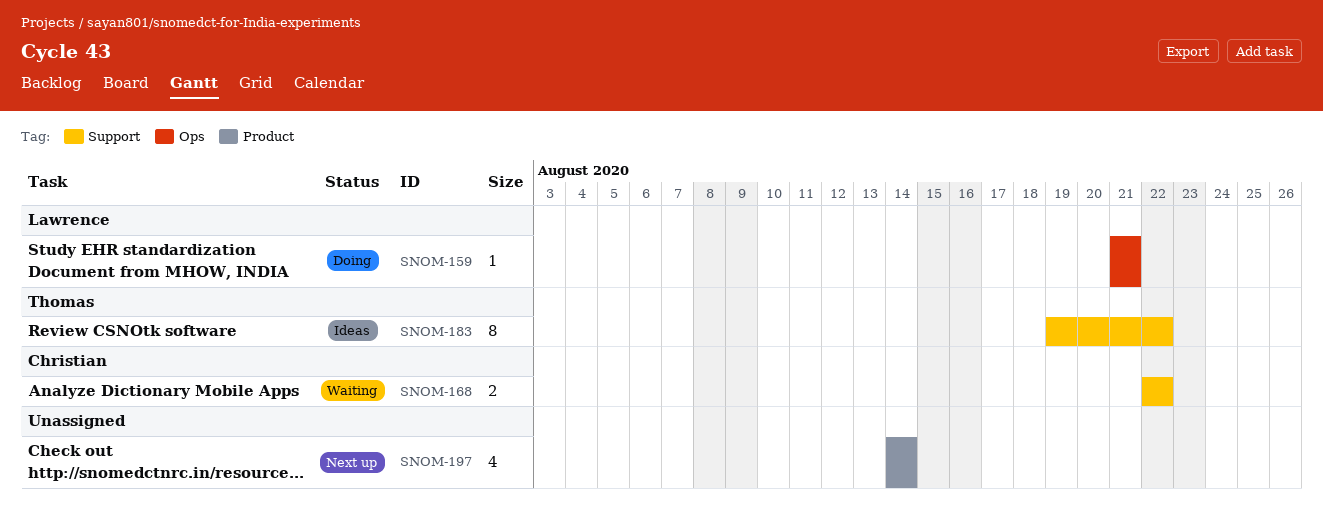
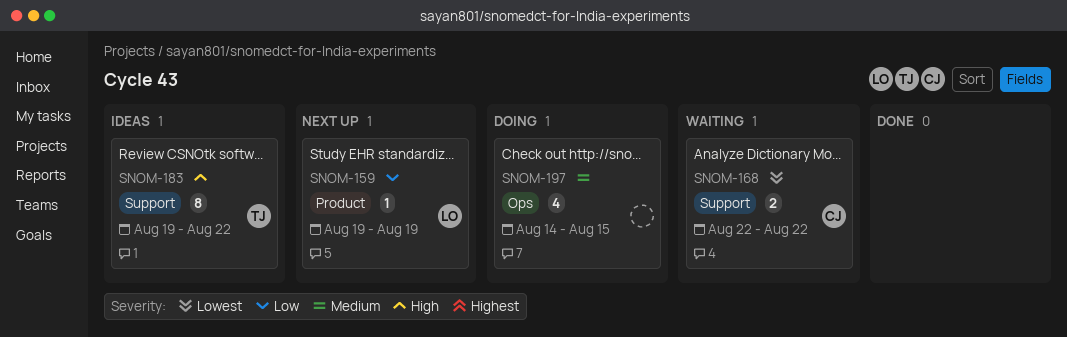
SNOM-159, status: Doing -> Next up
SNOM-159, label: Ops -> Product
SNOM-159, start: Aug 21 -> Aug 19
SNOM-159, due: Aug 21 -> Aug 19
SNOM-197, status: Next up -> Doing
SNOM-197, label: Product -> Ops
SNOM-197, due: Aug 14 -> Aug 15

